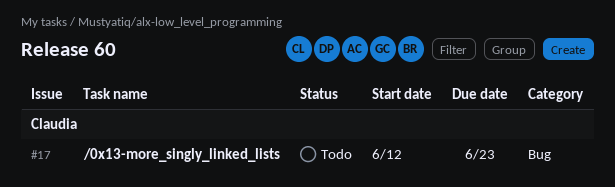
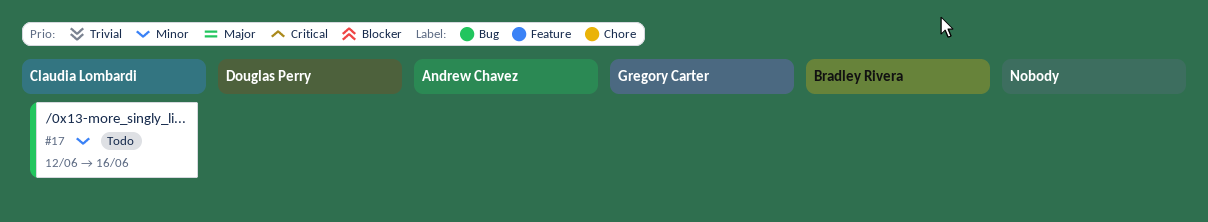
#17, due: Jun 23 -> Jun 16

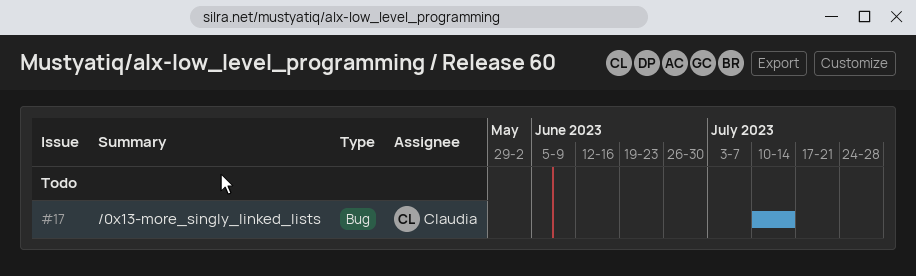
#17, start: Jun 12 -> Jul 10
#17, due: Jun 16 -> Jul 14

